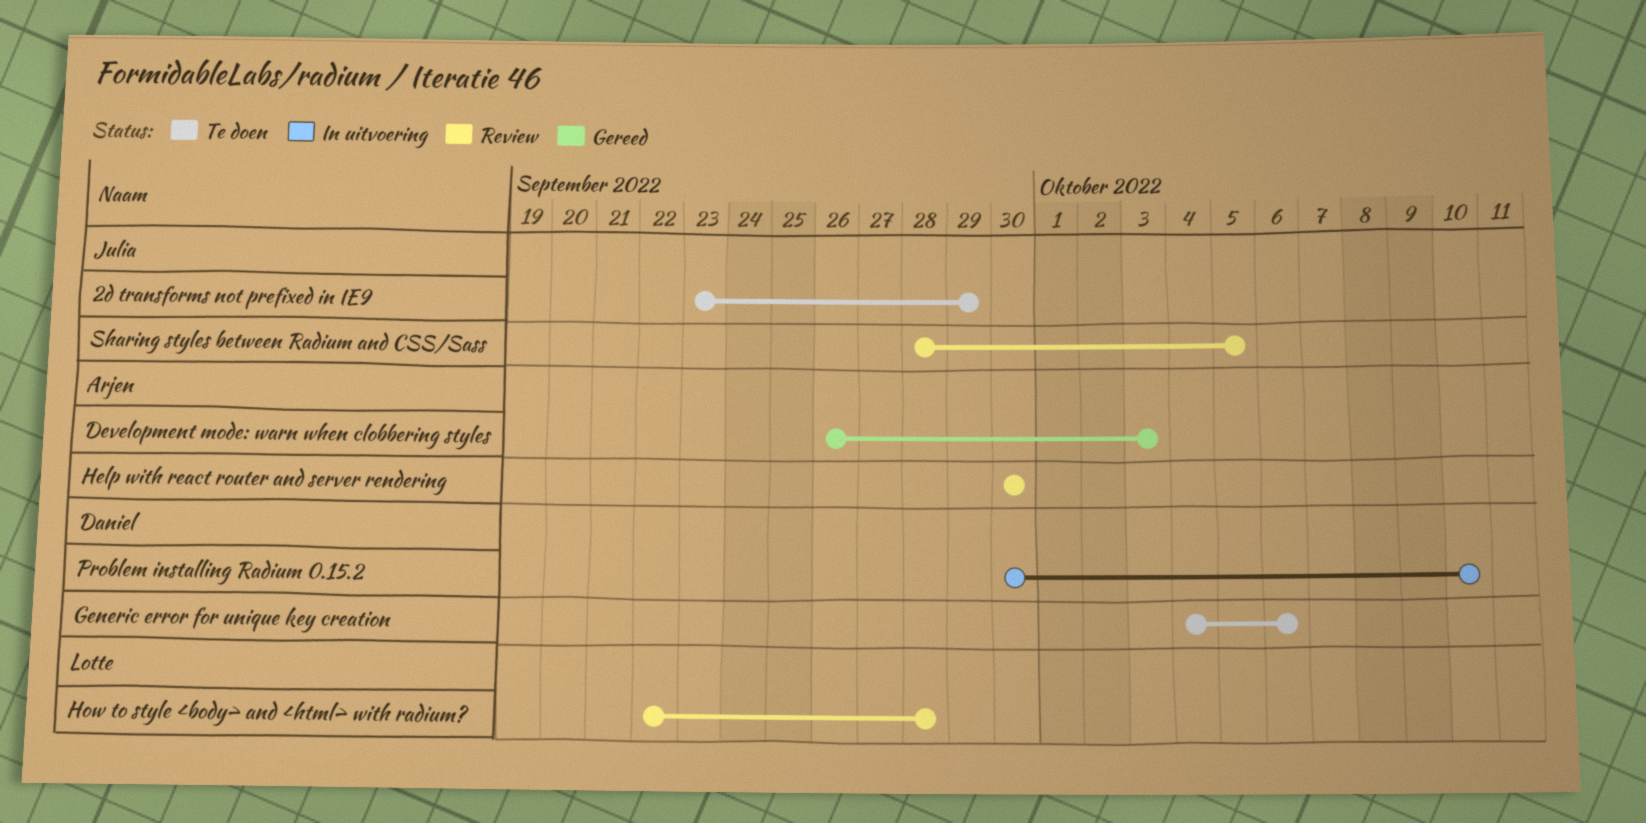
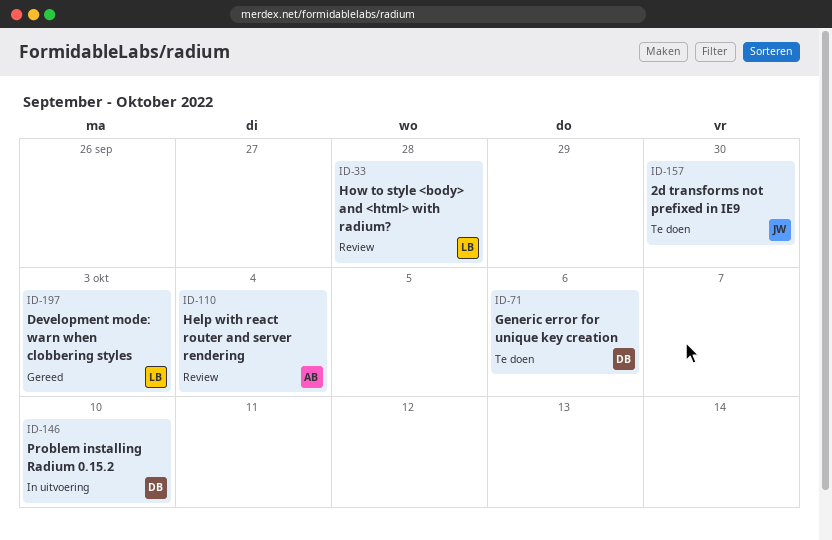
2d transforms not prefixed in IE9, due: Sep 29 -> Sep 30
Development mode: warn when clobbering styles, owner: Arjen -> Lotte
Help with react router and server rendering, due: Sep 30 -> Oct 4
Sharing styles between Radium and CSS/Sass: present -> none

